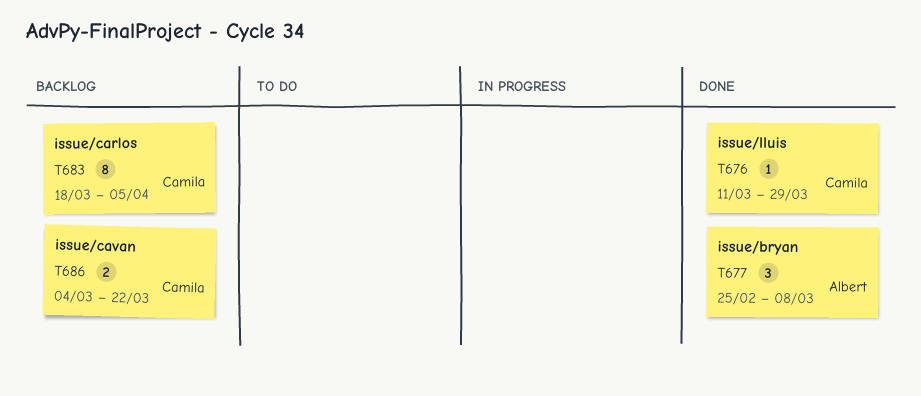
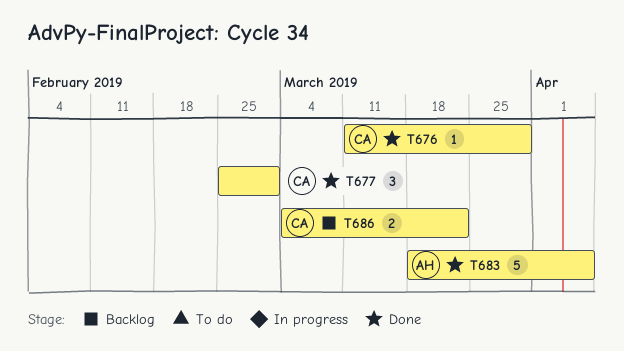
T677, owner: Albert -> Camila
T677, due: Mar 8 -> Mar 1
T683, status: Backlog -> Done
T683, owner: Camila -> Albert
T683, estimate: 8 -> 5

